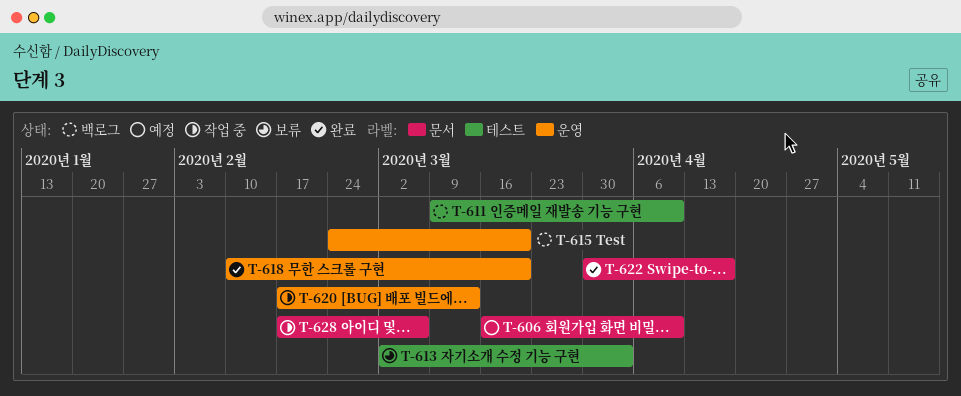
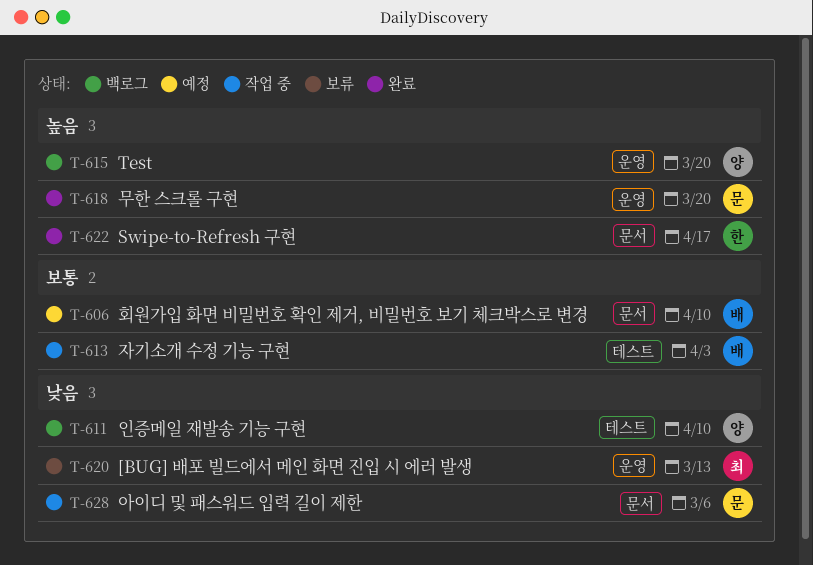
T-613, status: 보류 -> 작업 중
T-620, status: 작업 중 -> 보류

